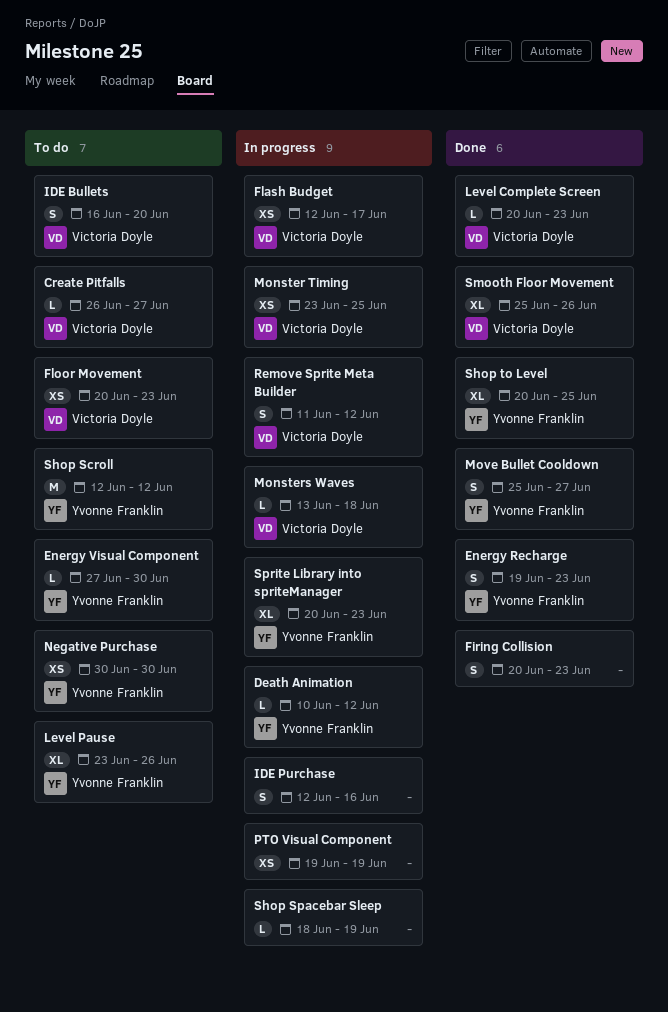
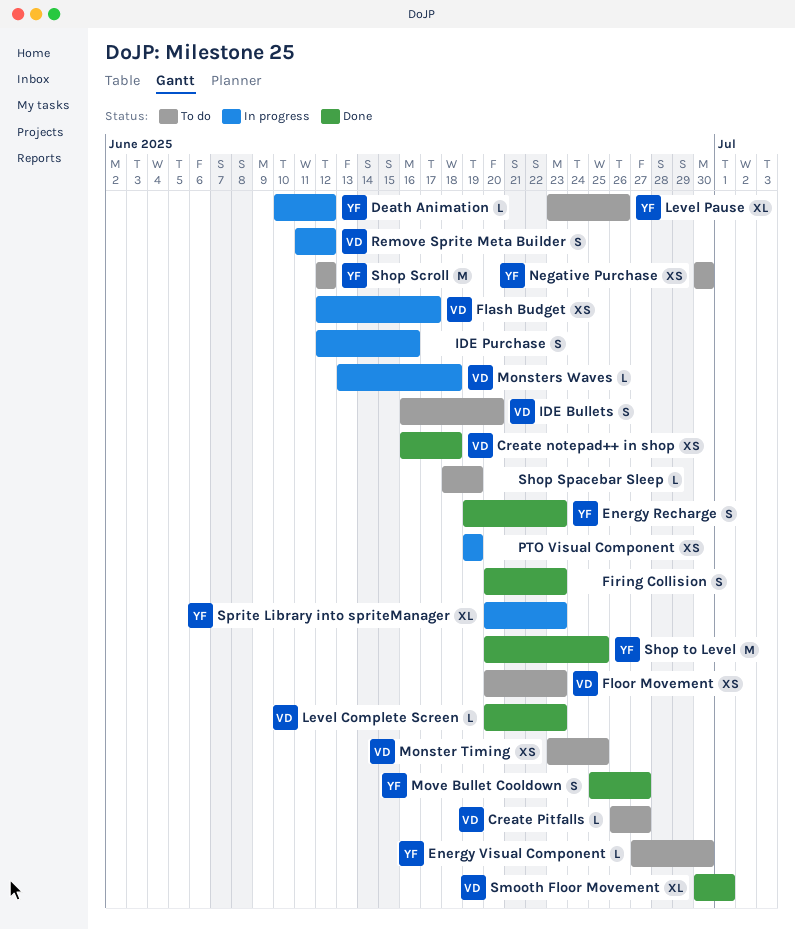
Create notepad++ in shop: none -> present
Monster Timing, status: In progress -> To do
Shop Spacebar Sleep, status: In progress -> To do
Shop to Level, estimate: XL -> M
Smooth Floor Movement, start: Jun 25 -> Jun 30
Smooth Floor Movement, due: Jun 26 -> Jul 1

